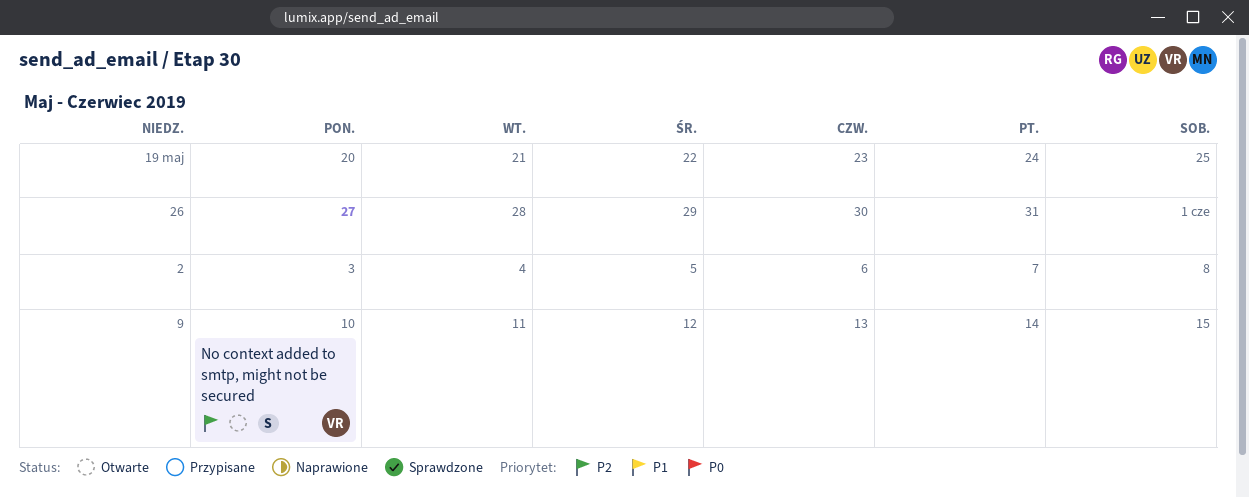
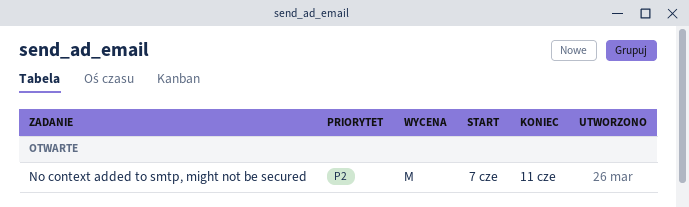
No context added to smtp, might not be secured, estimate: S -> M
No context added to smtp, might not be secured, due: Jun 10 -> Jun 11

